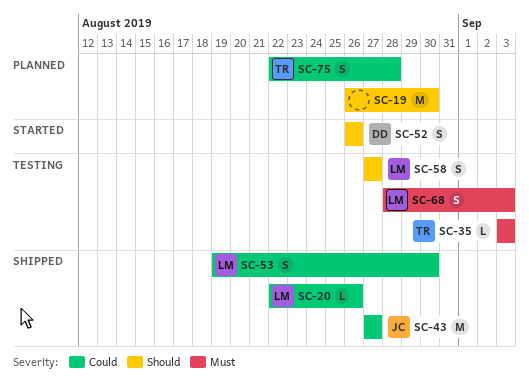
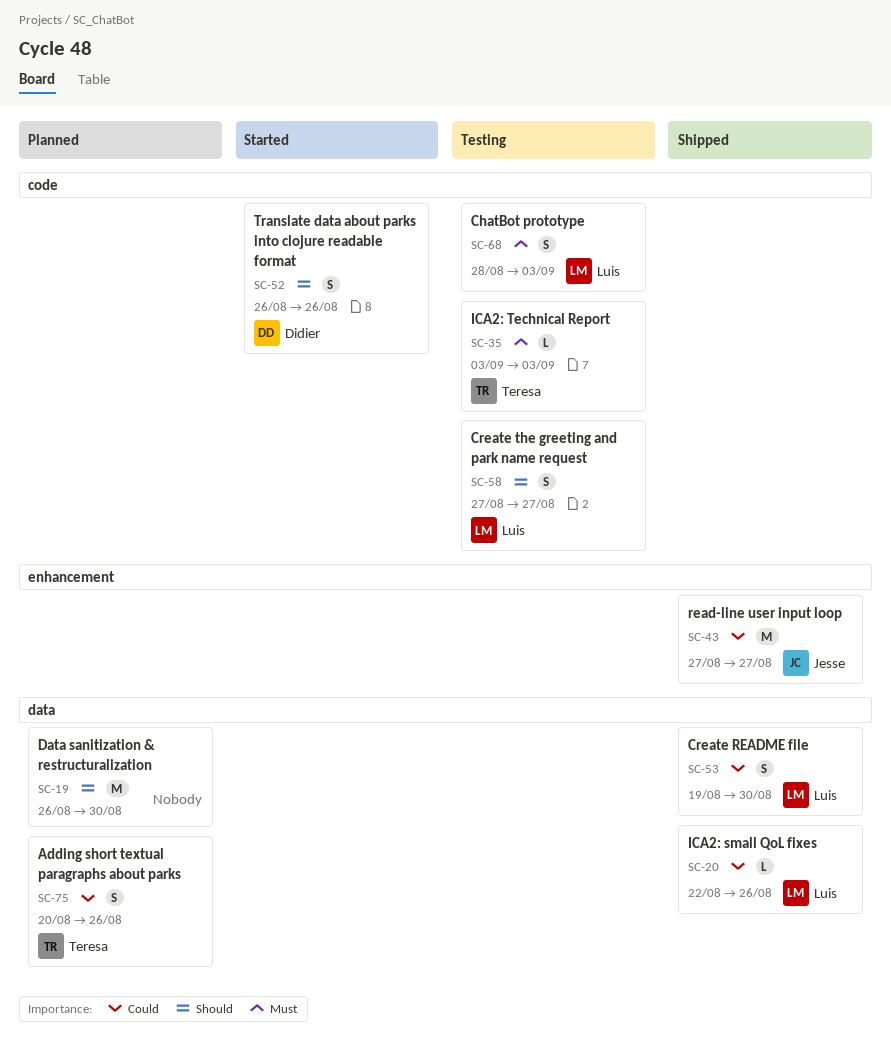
SC-75, start: Aug 22 -> Aug 20
SC-75, due: Aug 28 -> Aug 26

